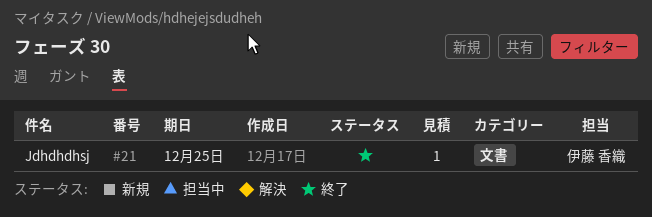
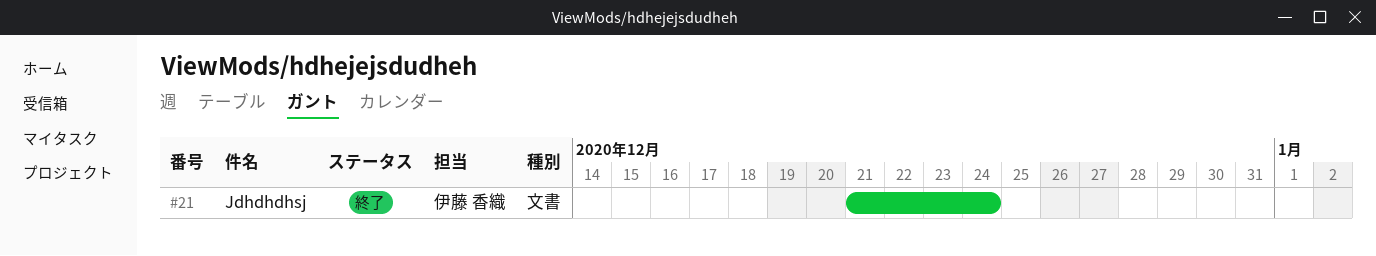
#21, due: Dec 25 -> Dec 24

